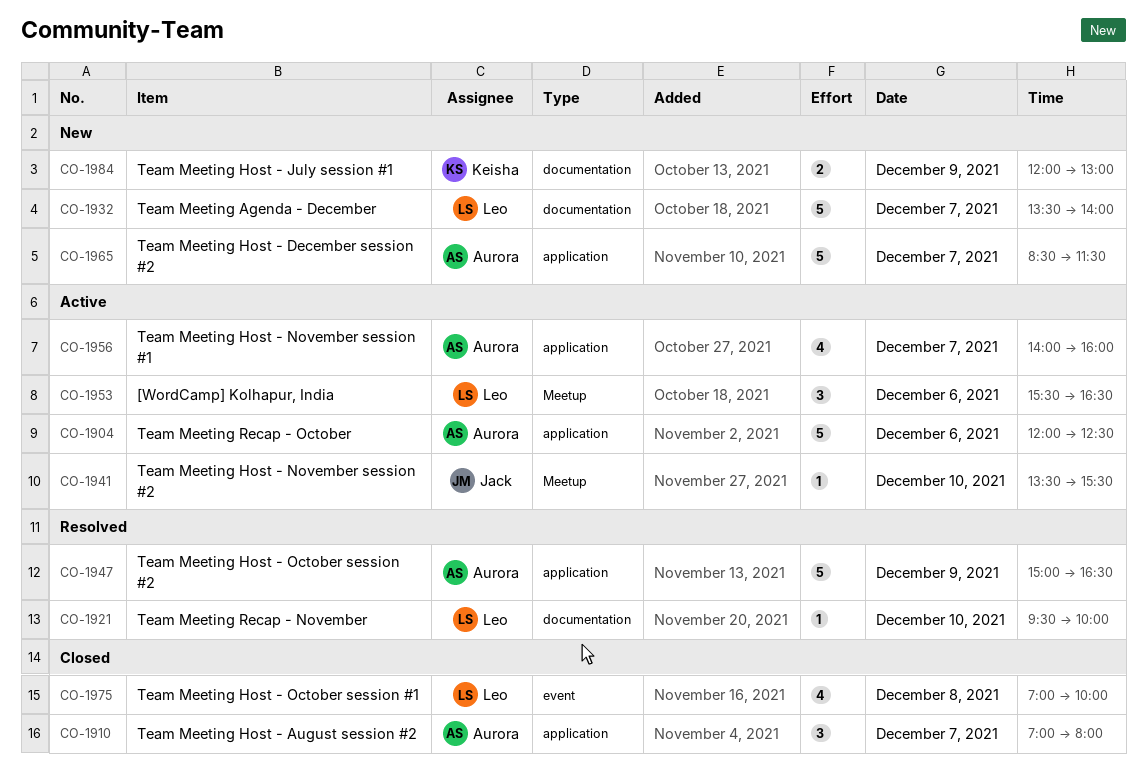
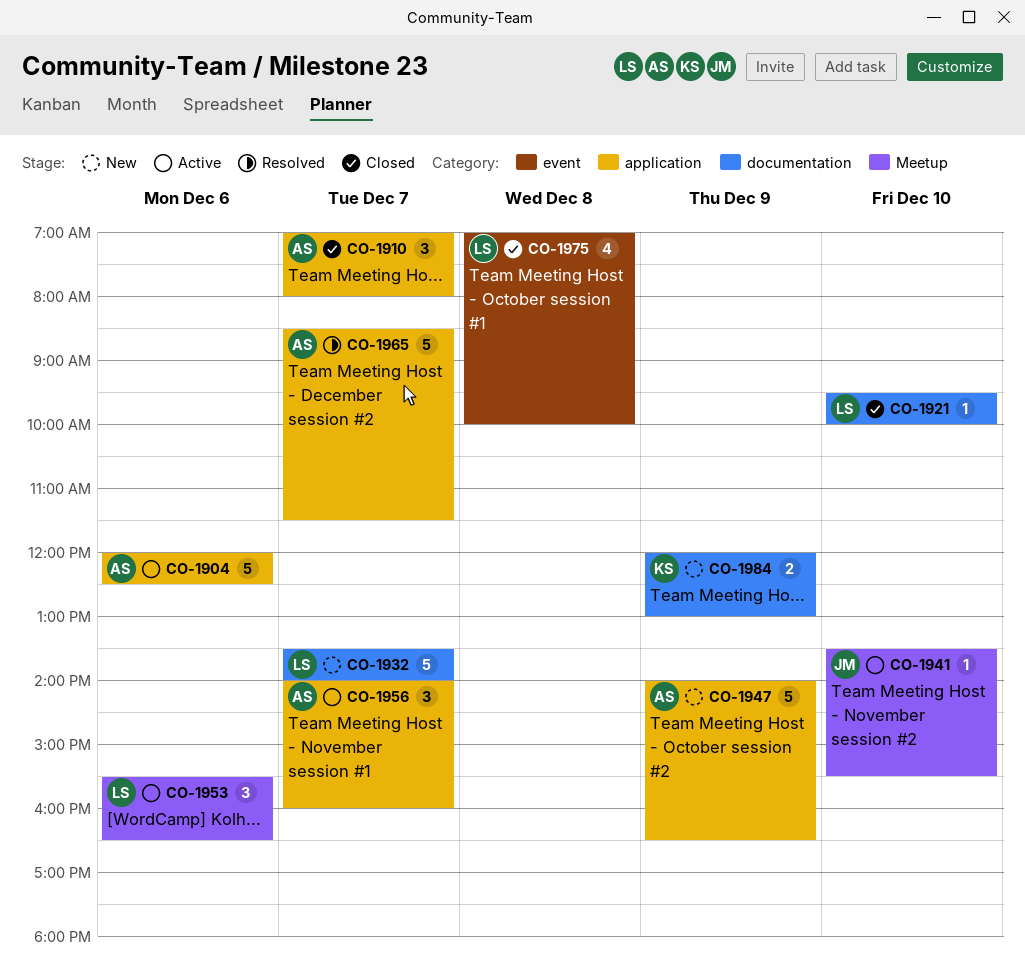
CO-1921, status: Resolved -> Closed
CO-1947, status: Resolved -> New
CO-1947, begins: 15:00 -> 14:00
CO-1956, estimate: 4 -> 3
CO-1965, status: New -> Resolved

